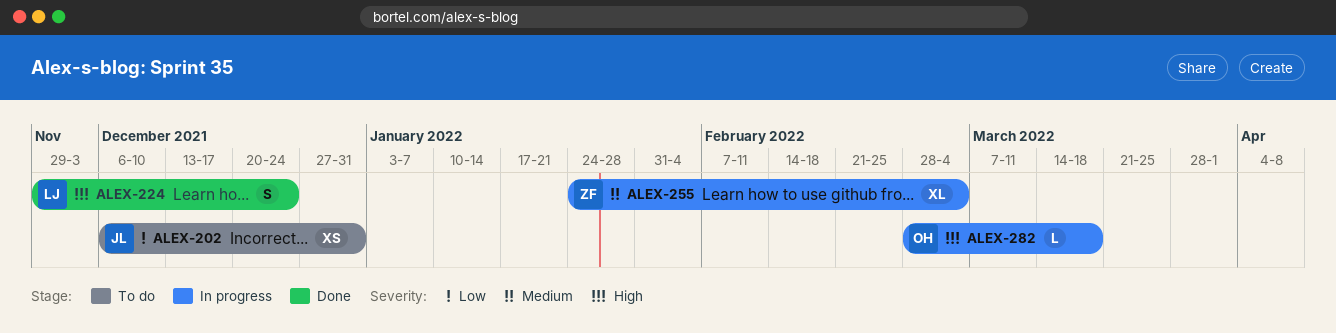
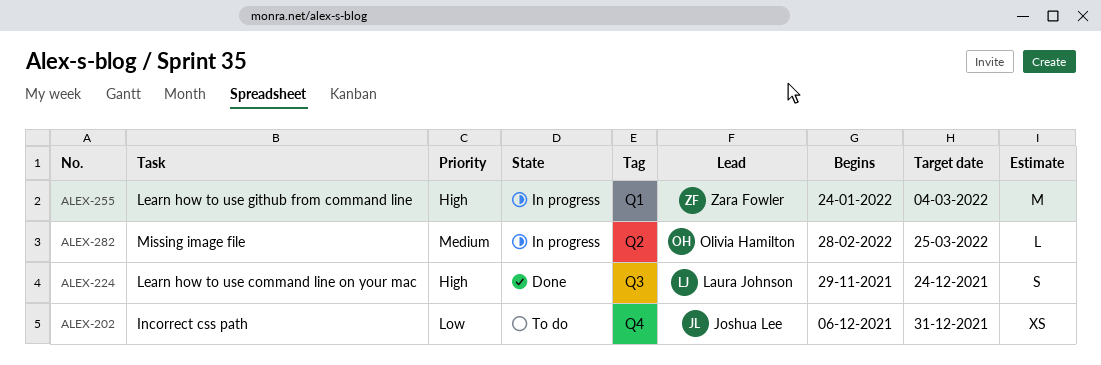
ALEX-255, priority: Medium -> High
ALEX-255, estimate: XL -> M
ALEX-282, priority: High -> Medium
ALEX-282, due: Mar 18 -> Mar 25

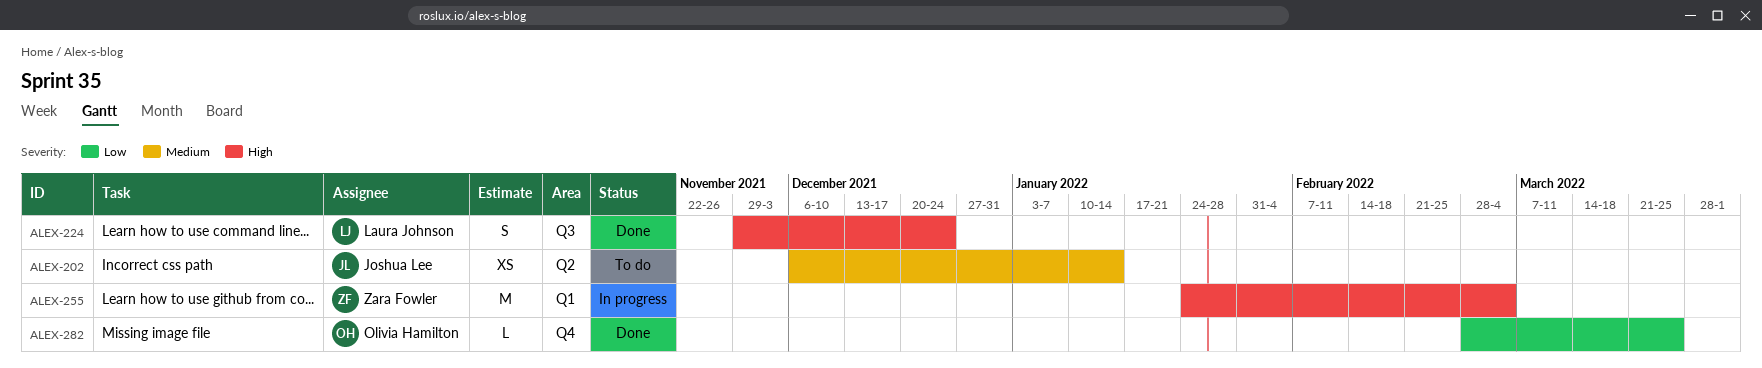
ALEX-202, priority: Low -> Medium
ALEX-202, label: Q4 -> Q2
ALEX-202, due: Dec 31 -> Jan 14
ALEX-282, status: In progress -> Done
ALEX-282, priority: Medium -> Low
ALEX-282, label: Q2 -> Q4

